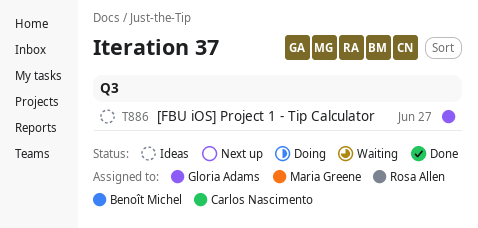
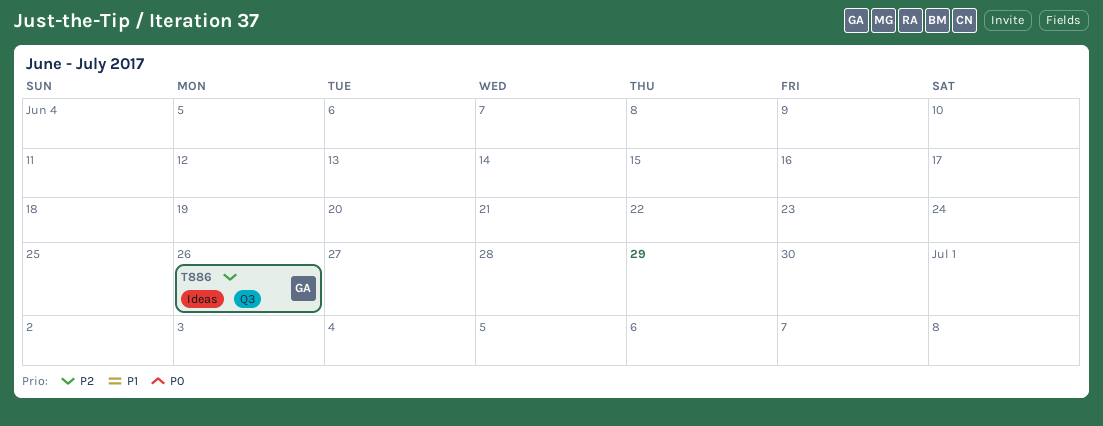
T886, due: Jun 27 -> Jun 26

